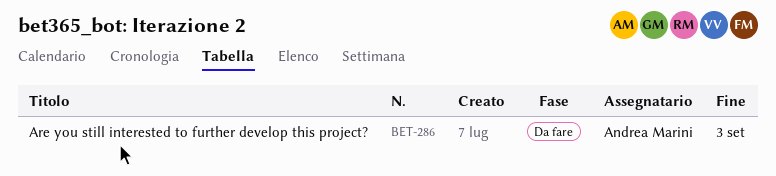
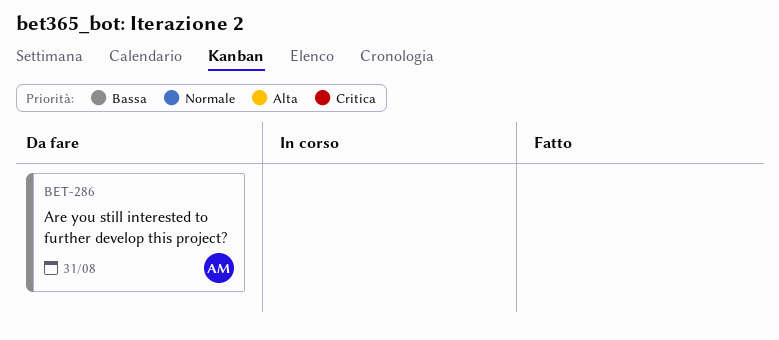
BET-286, due: Sep 3 -> Aug 31

